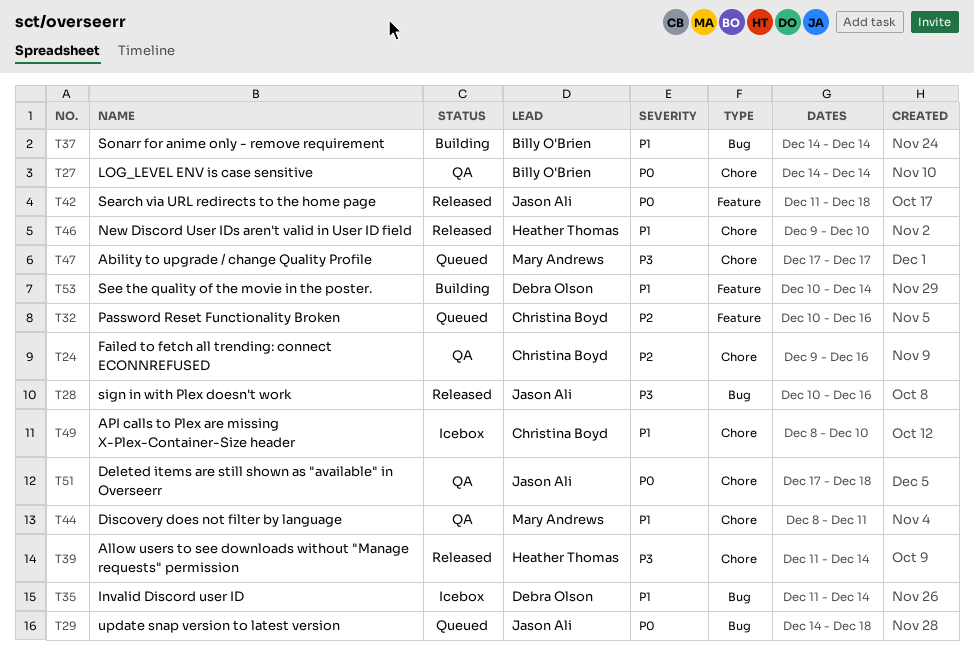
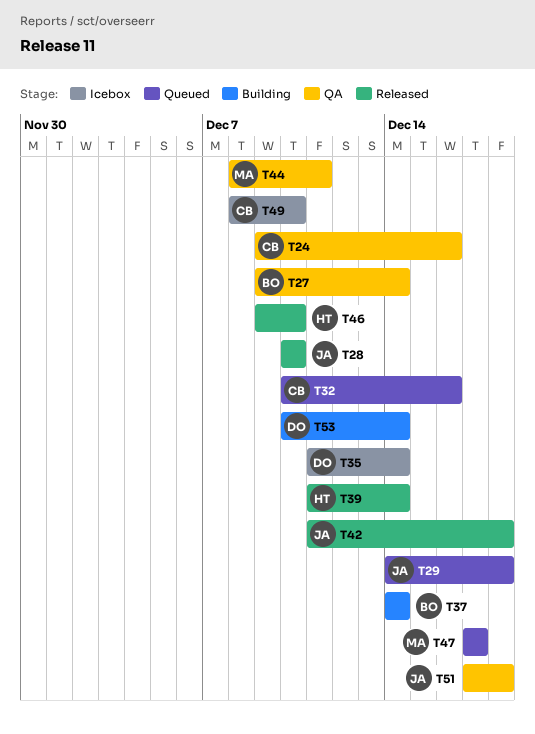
T27, start: Dec 14 -> Dec 9
T28, due: Dec 16 -> Dec 10

